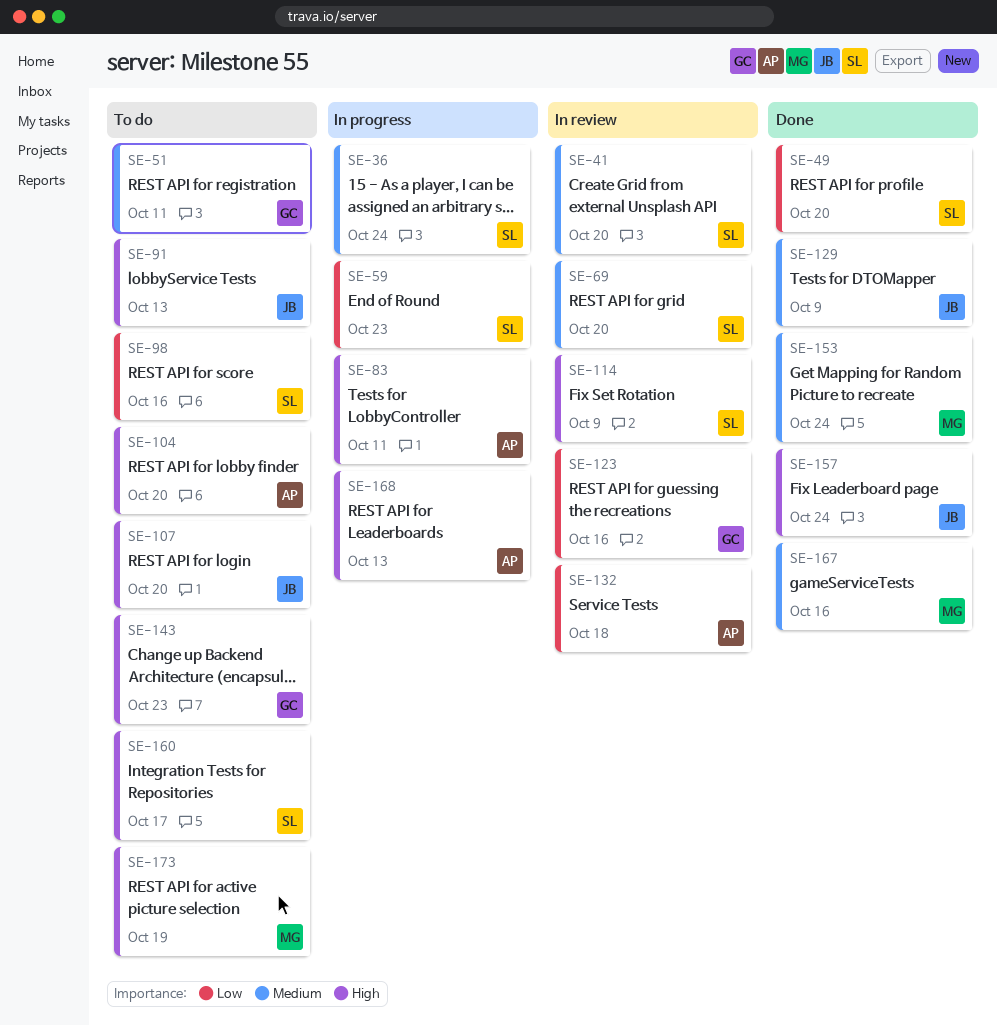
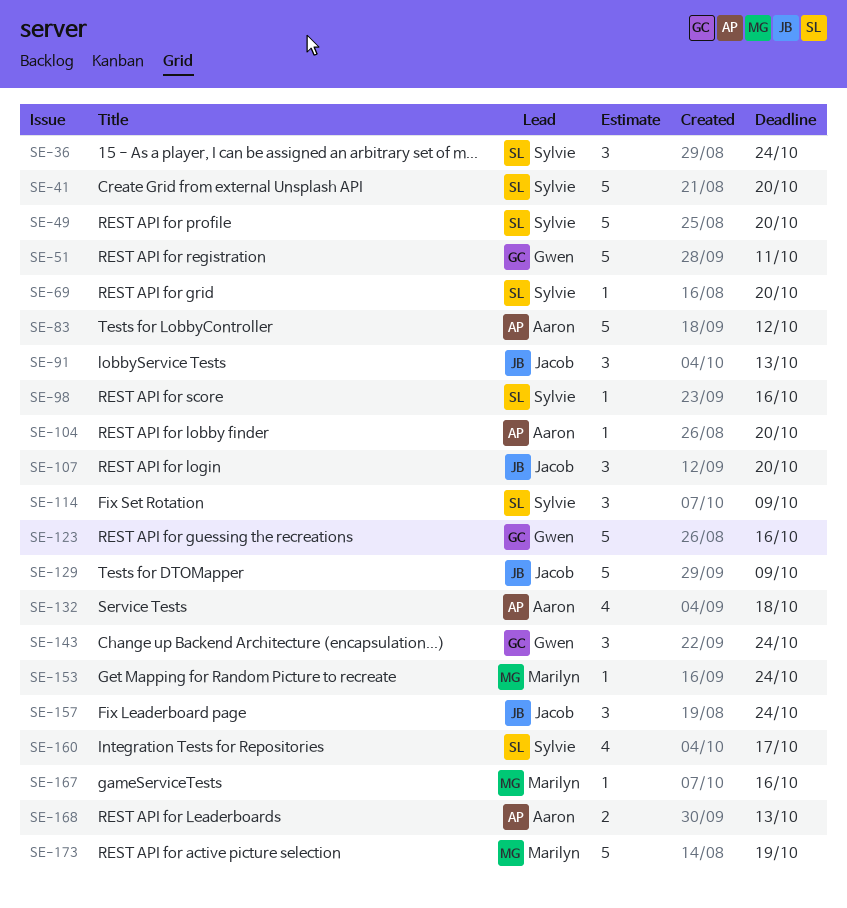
SE-59: present -> none
SE-83, due: Oct 11 -> Oct 12
SE-143, due: Oct 23 -> Oct 24

